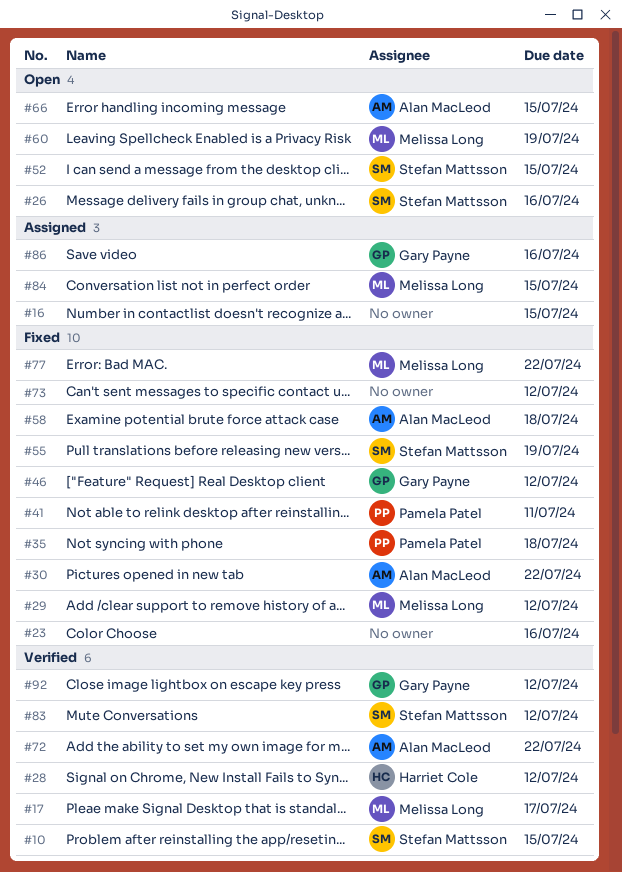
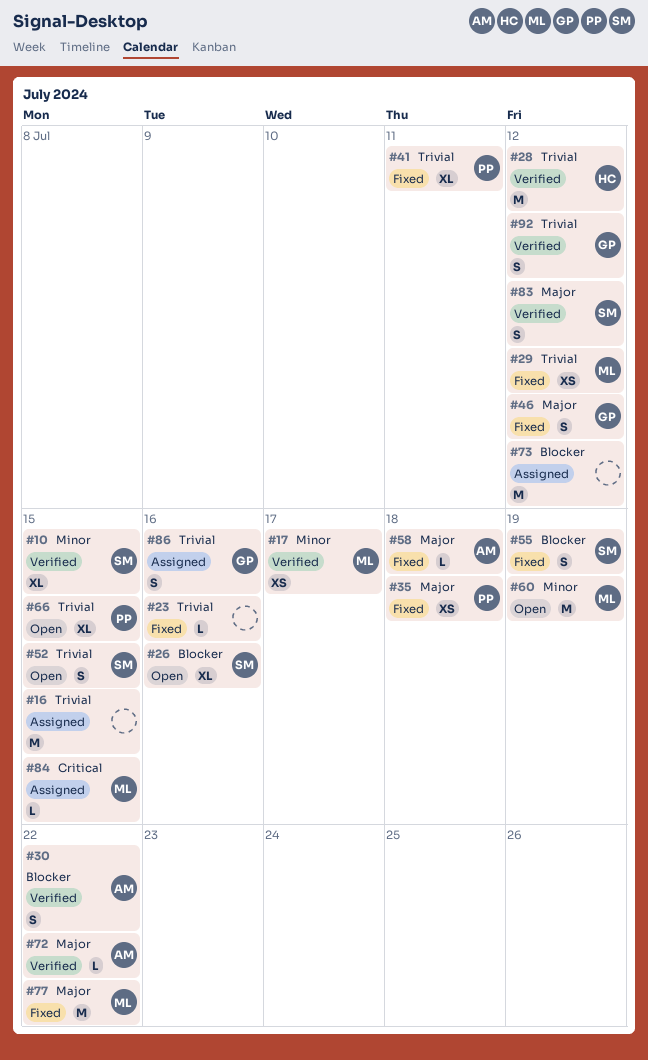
#30, status: Fixed -> Verified
#66, owner: Alan MacLeod -> Pamela Patel
#73, status: Fixed -> Assigned

